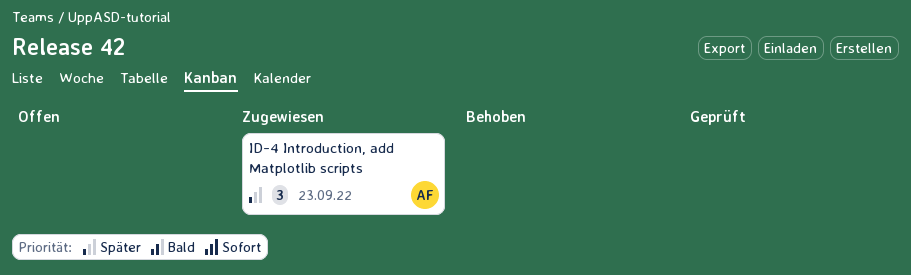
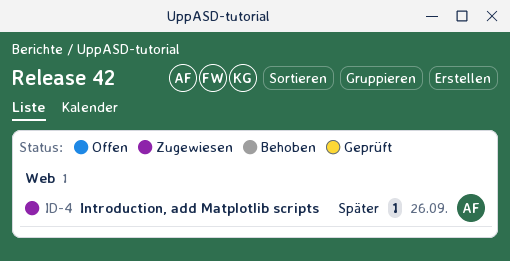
ID-4, estimate: 3 -> 1
ID-4, due: Sep 23 -> Sep 26

